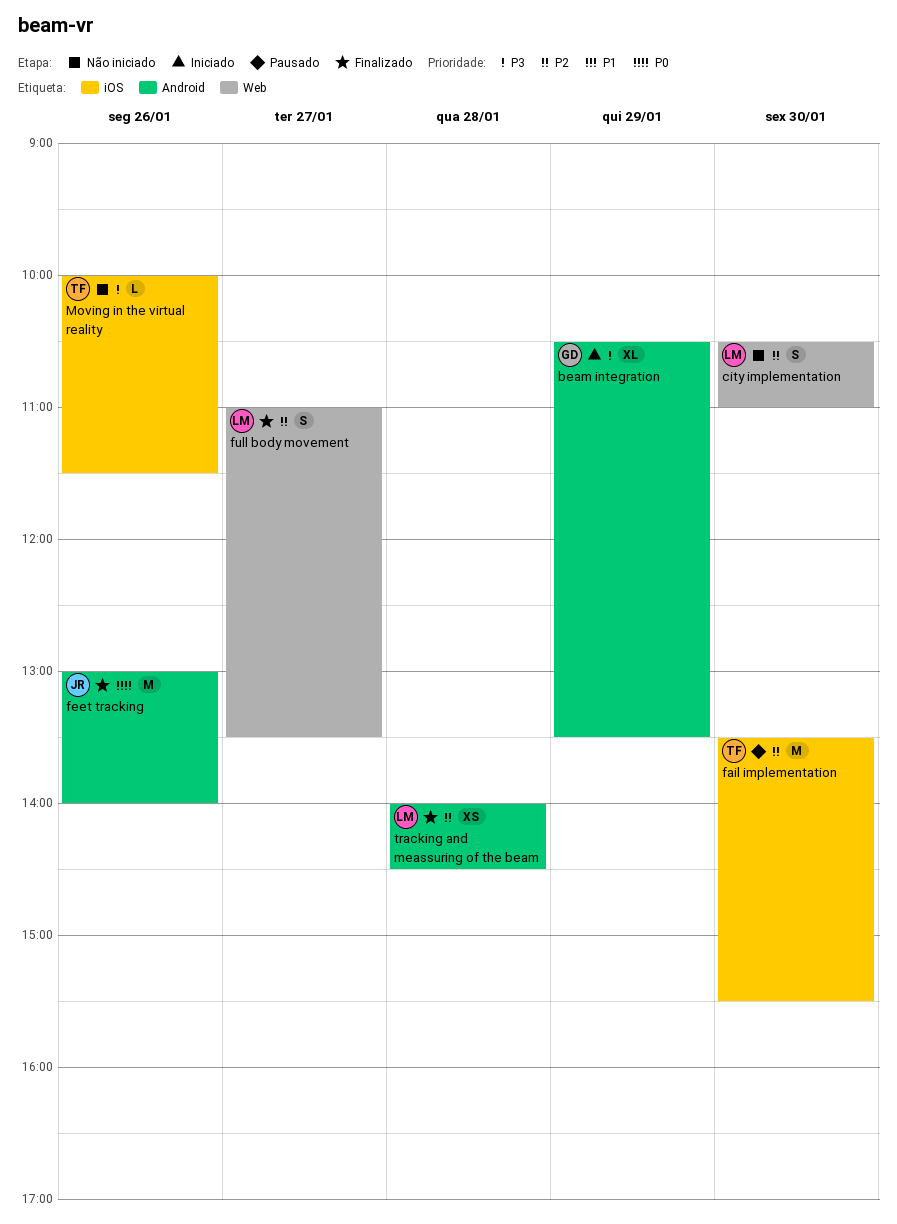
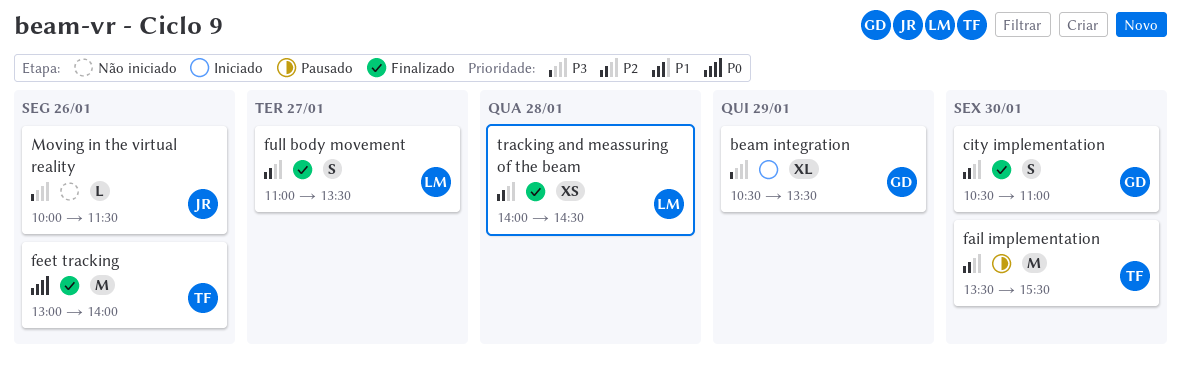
city implementation, status: Não iniciado -> Finalizado
city implementation, owner: LM -> GD
feet tracking, owner: JR -> TF
Moving in the virtual reality, owner: TF -> JR

